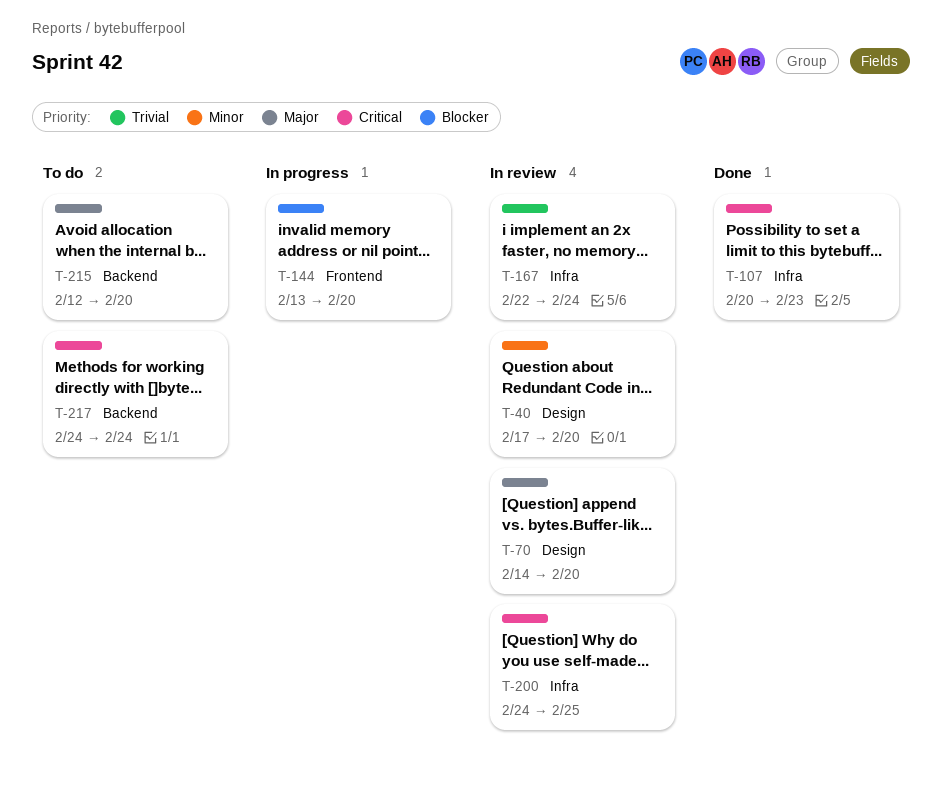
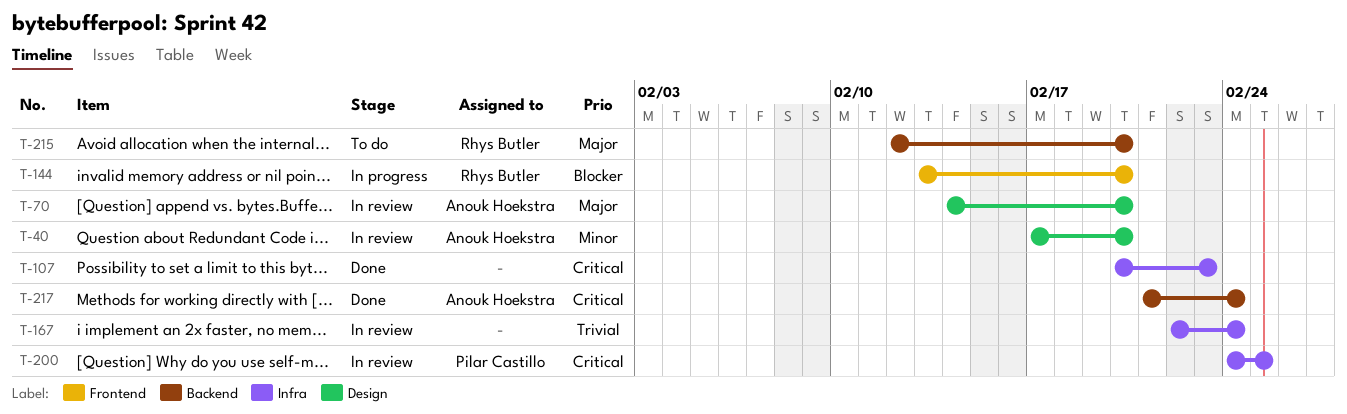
T-217, status: To do -> Done
T-217, start: Feb 24 -> Feb 21

